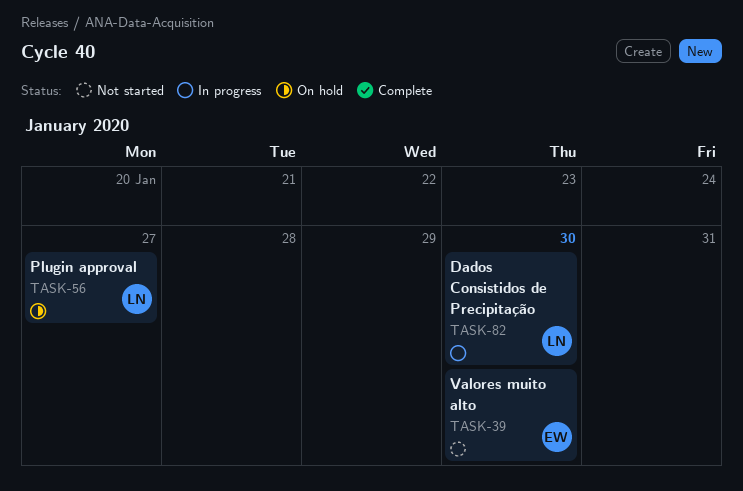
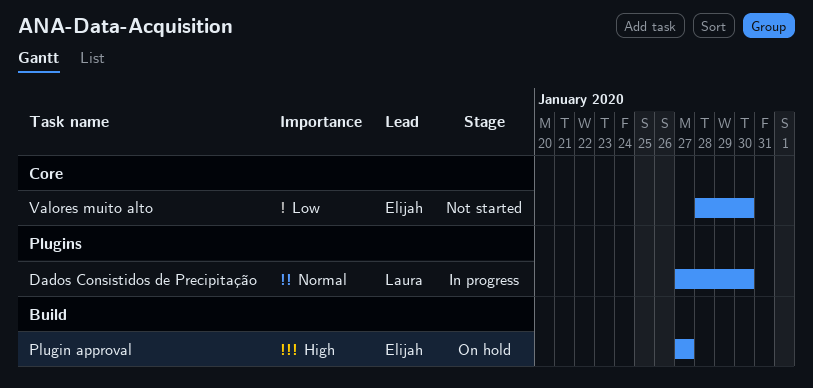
Plugin approval, owner: Laura -> Elijah

